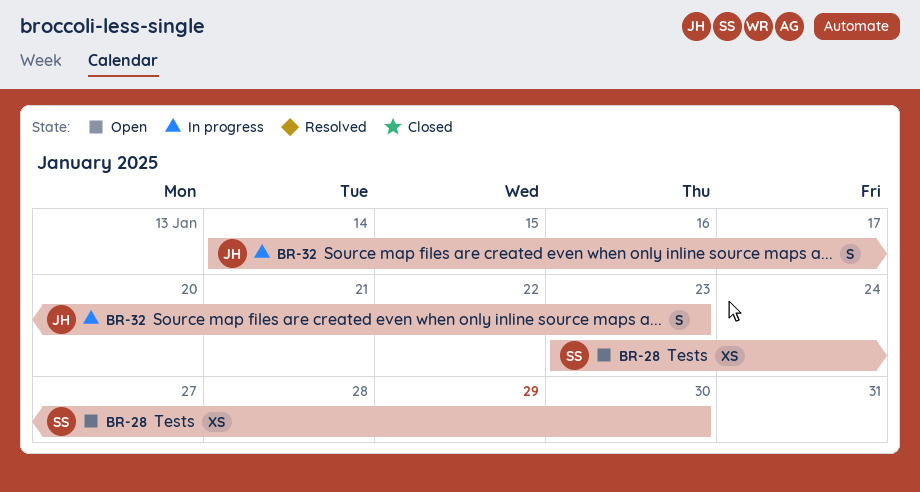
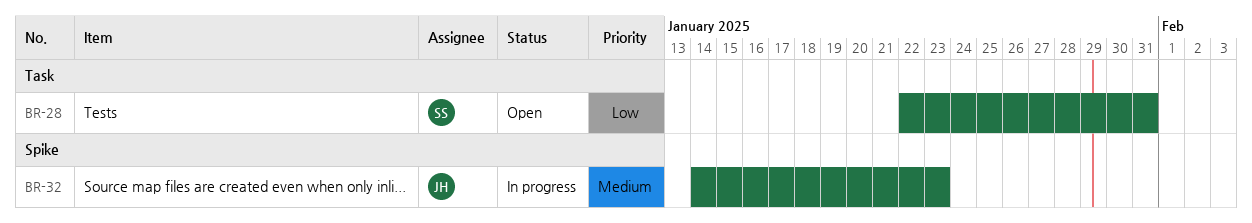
BR-28, start: Jan 23 -> Jan 22
BR-28, due: Jan 30 -> Jan 31

